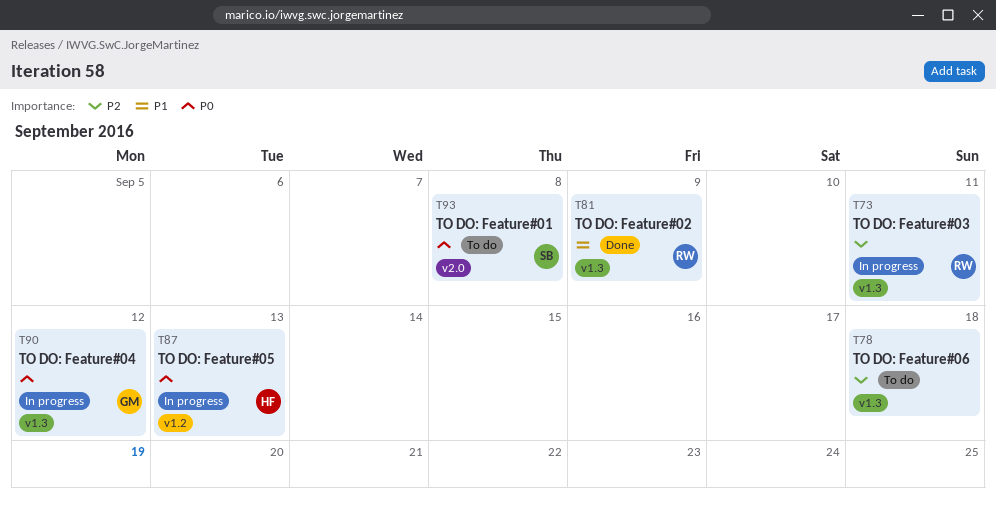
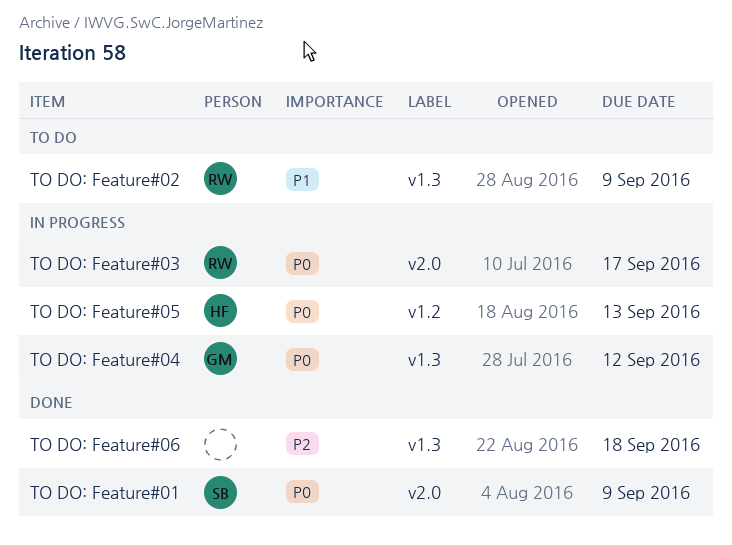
TO DO: Feature#01, status: To do -> Done
TO DO: Feature#01, due: Sep 8 -> Sep 9
TO DO: Feature#02, status: Done -> To do
TO DO: Feature#03, priority: P2 -> P0
TO DO: Feature#03, label: v1.3 -> v2.0
TO DO: Feature#03, due: Sep 11 -> Sep 17
TO DO: Feature#06, status: To do -> Done

